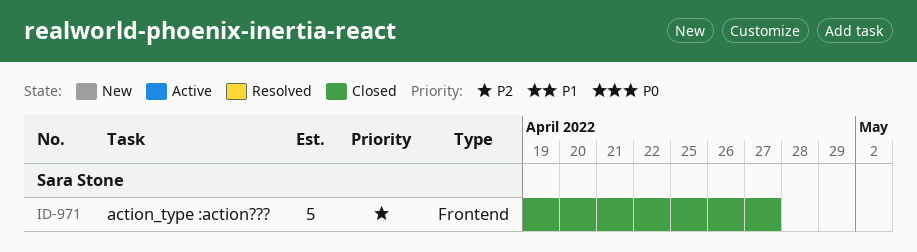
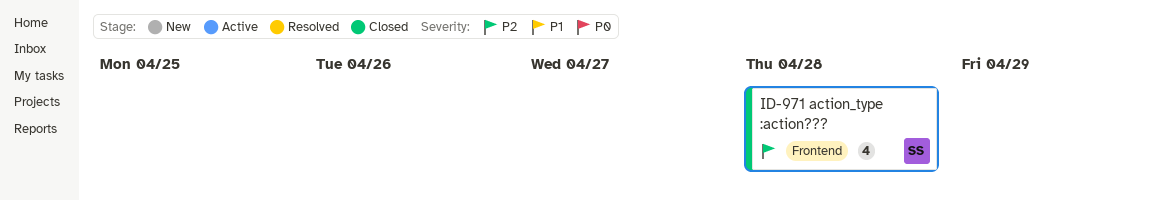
ID-971, estimate: 5 -> 4
ID-971, due: Apr 27 -> Apr 28

